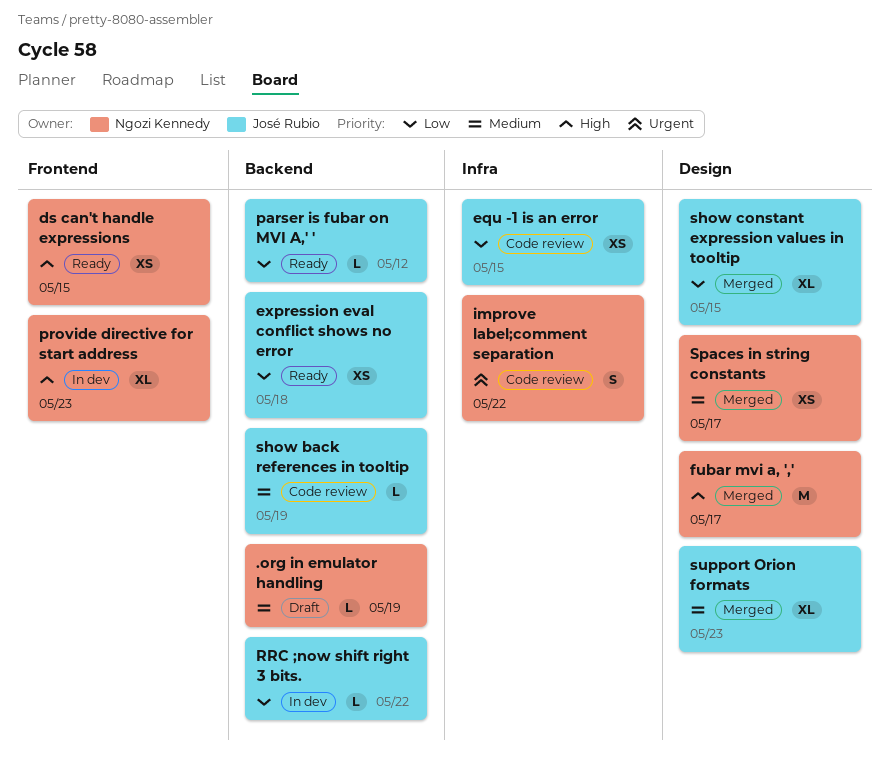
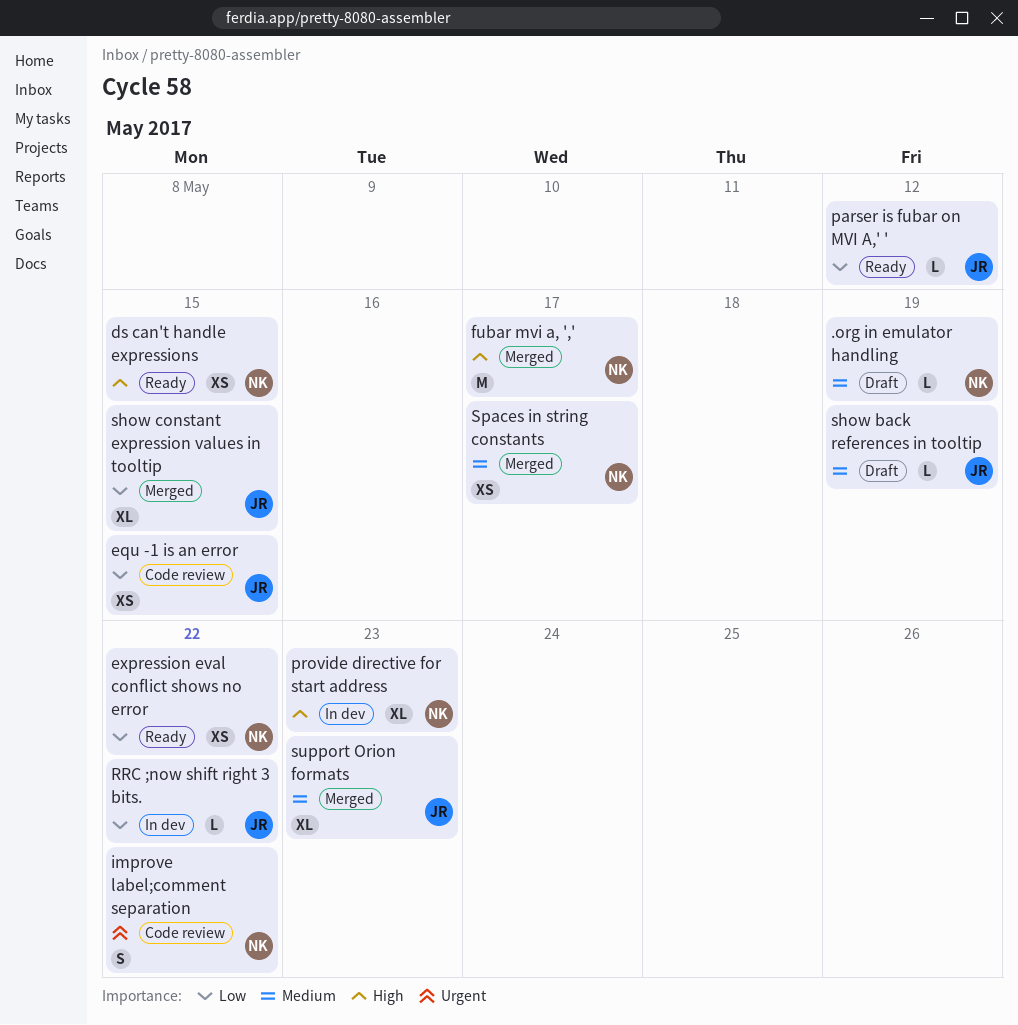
expression eval conflict shows no error, owner: José Rubio -> Ngozi Kennedy
expression eval conflict shows no error, due: May 18 -> May 22
show back references in tooltip, status: Code review -> Draft

